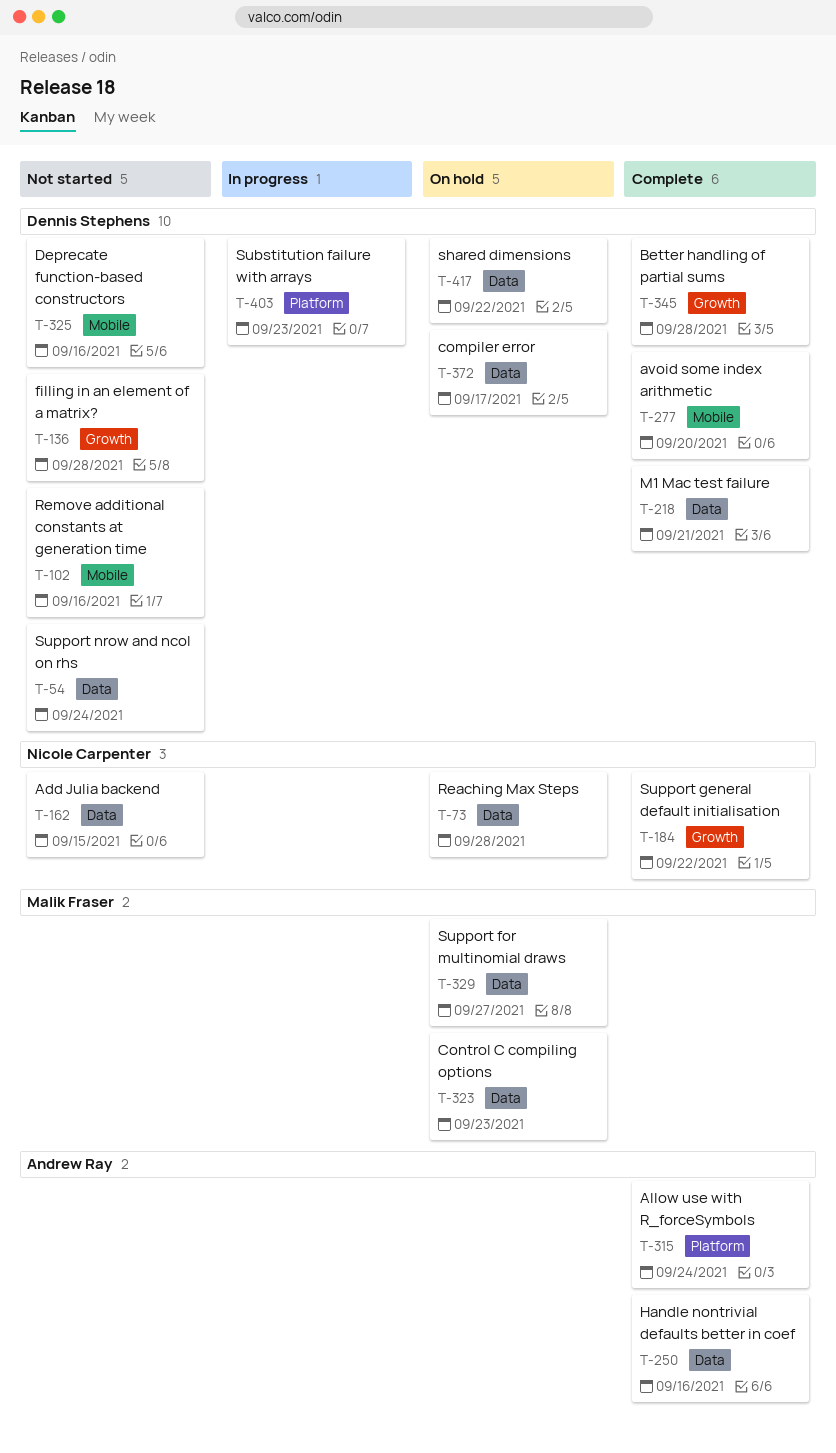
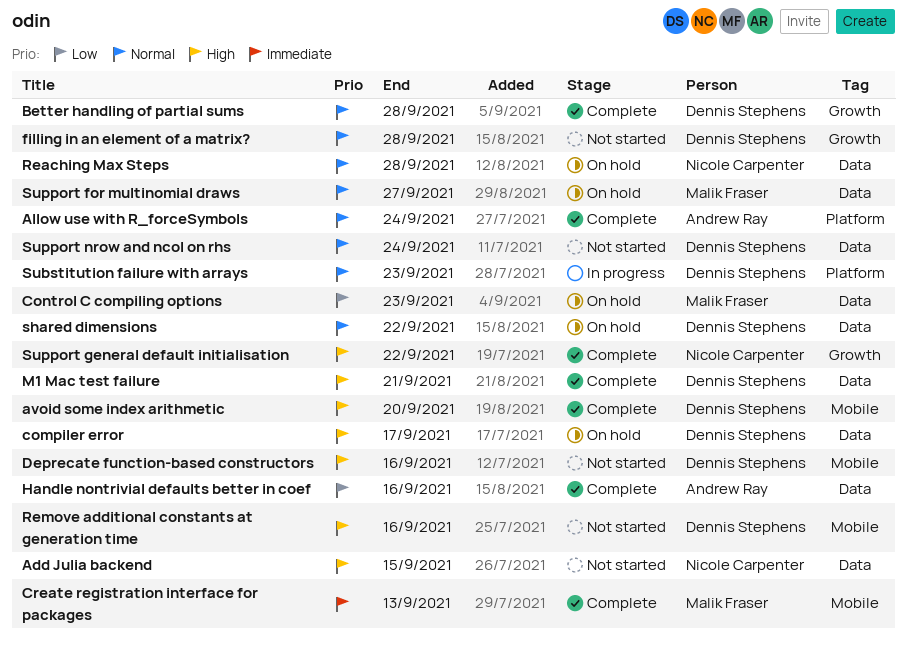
Create registration interface for packages: none -> present

